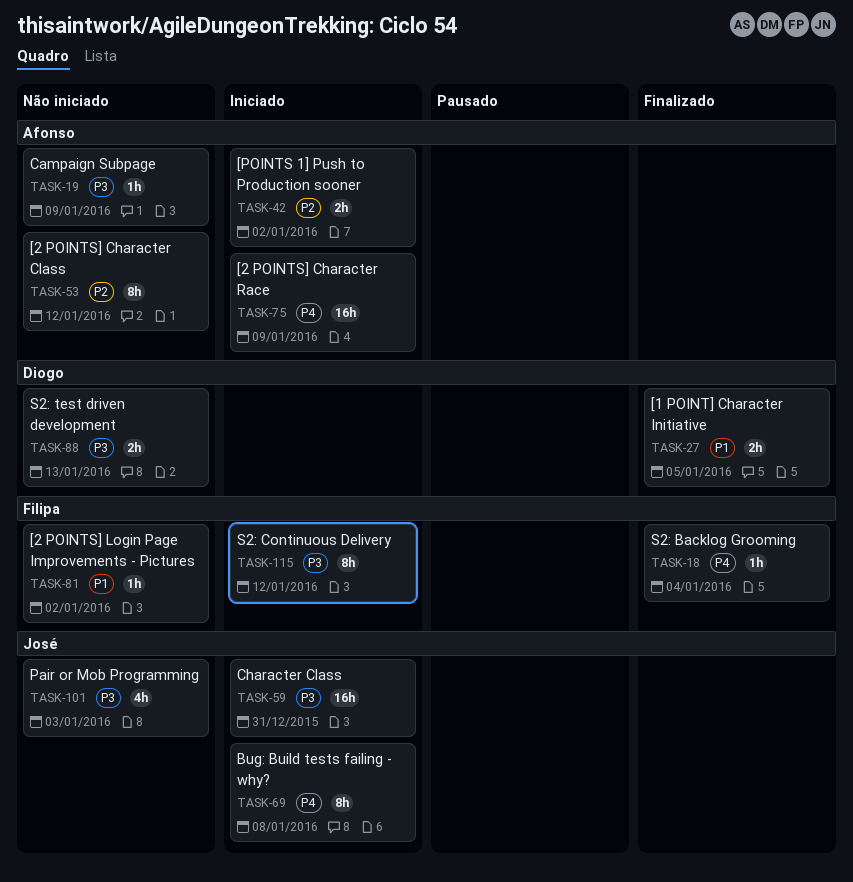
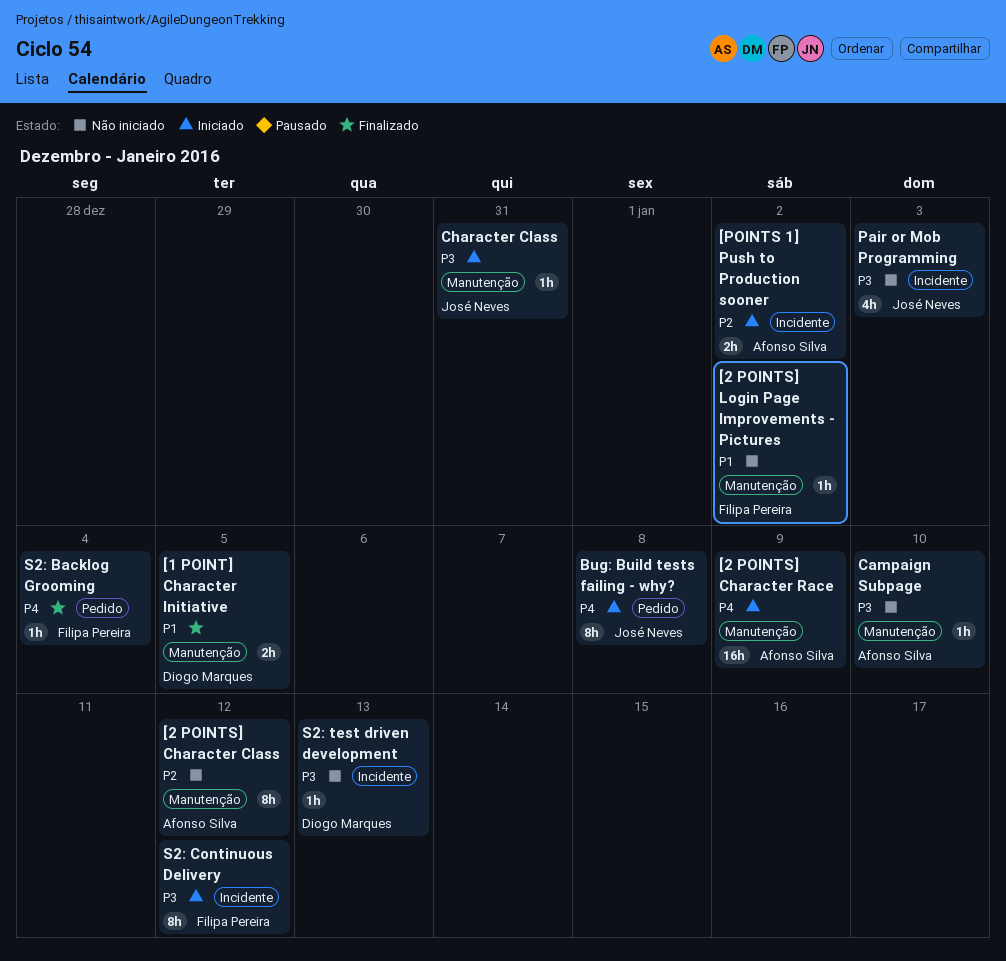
Campaign Subpage, due: Jan 9 -> Jan 10
Character Class, estimate: 16h -> 1h
S2: test driven development, estimate: 2h -> 1h

